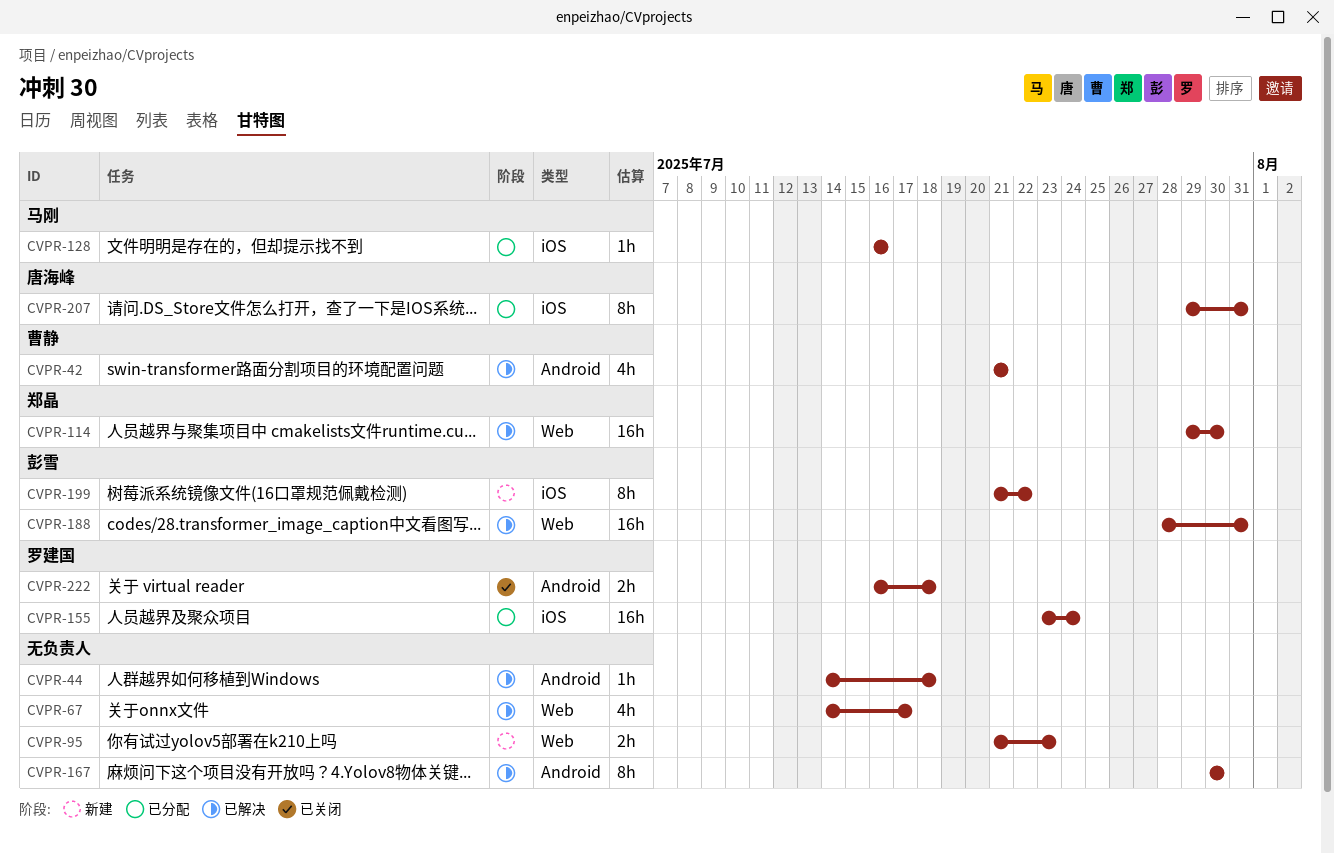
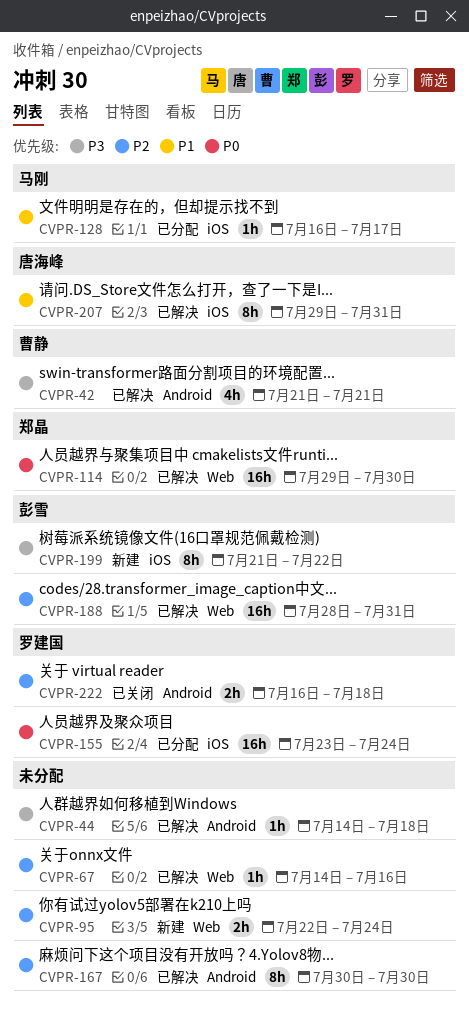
CVPR-67, estimate: 4h -> 1h
CVPR-67, due: Jul 17 -> Jul 16
CVPR-95, start: Jul 21 -> Jul 22
CVPR-95, due: Jul 23 -> Jul 24
CVPR-128, due: Jul 16 -> Jul 17
CVPR-207, status: 已分配 -> 已解决

